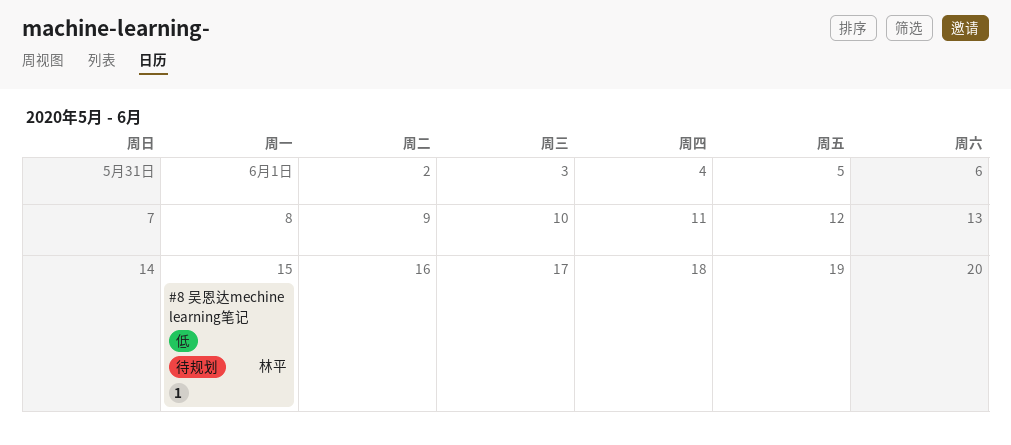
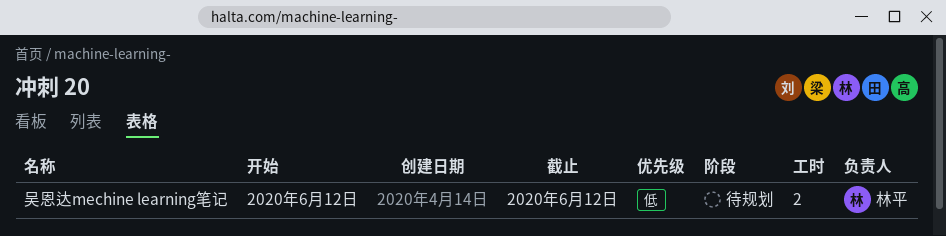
吴恩达mechine learning笔记, estimate: 1 -> 2
吴恩达mechine learning笔记, due: Jun 15 -> Jun 12

